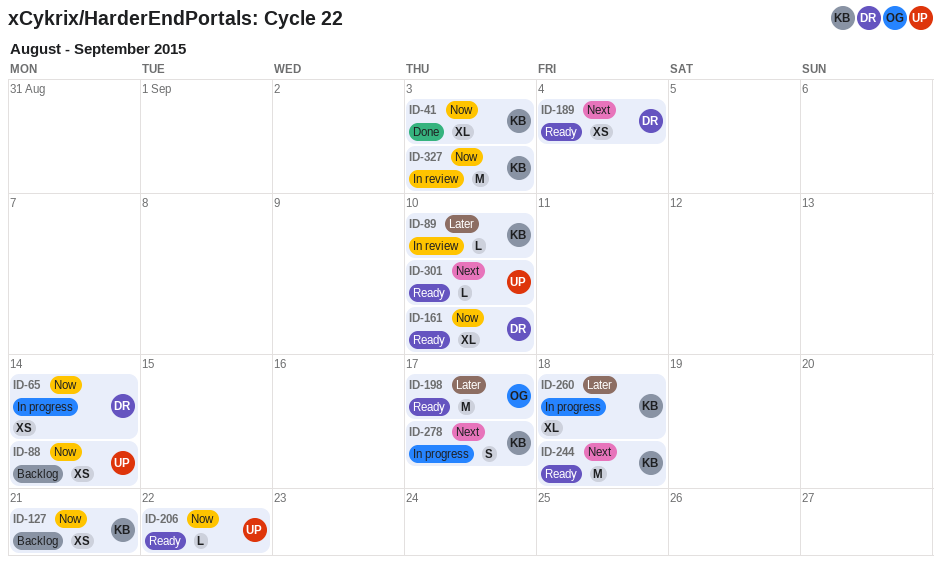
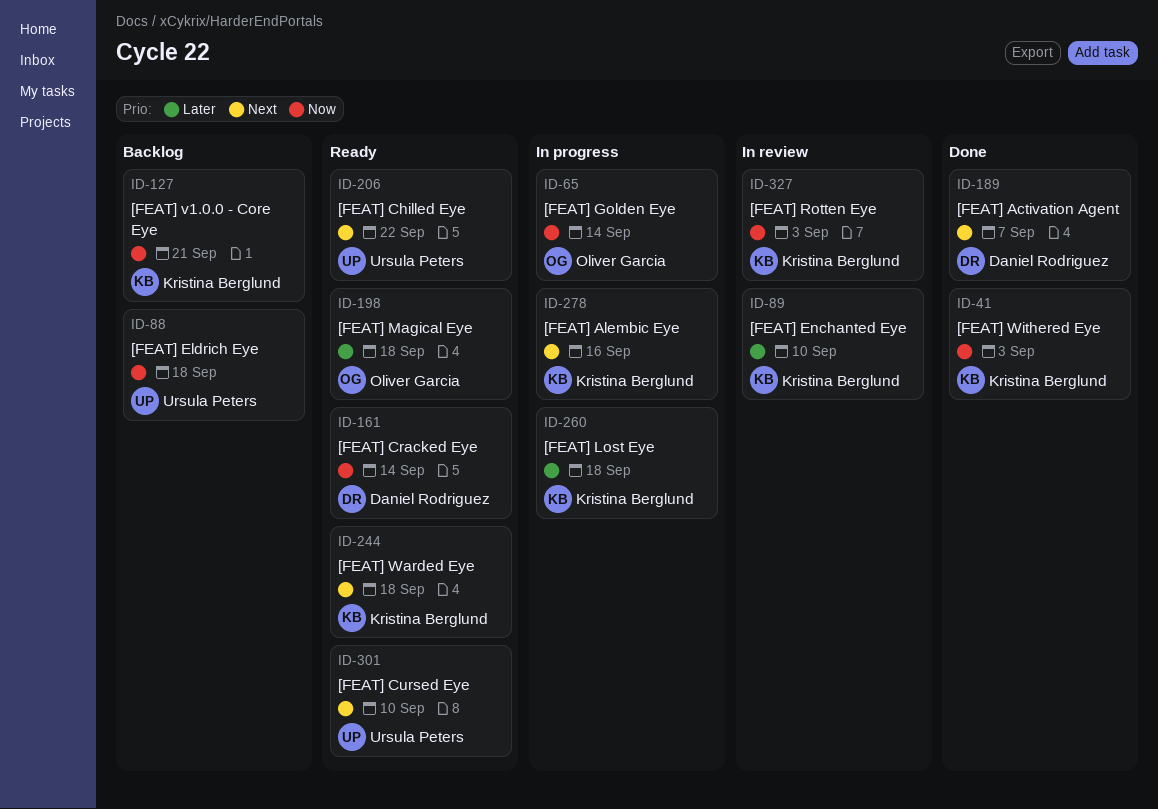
ID-65, owner: Daniel Rodriguez -> Oliver Garcia
ID-88, due: Sep 14 -> Sep 18
ID-161, due: Sep 10 -> Sep 14
ID-189, status: Ready -> Done
ID-189, due: Sep 4 -> Sep 7
ID-198, due: Sep 17 -> Sep 18
ID-206, priority: Now -> Next
ID-278, due: Sep 17 -> Sep 16

